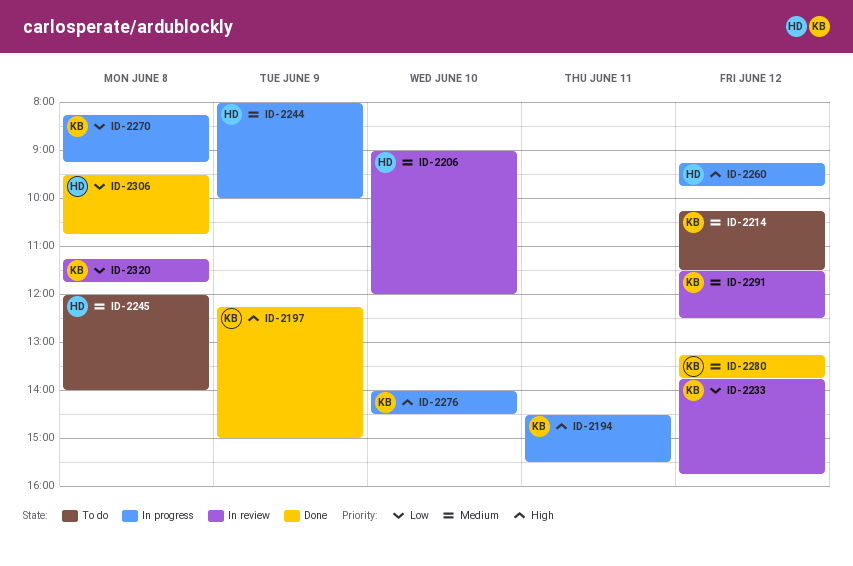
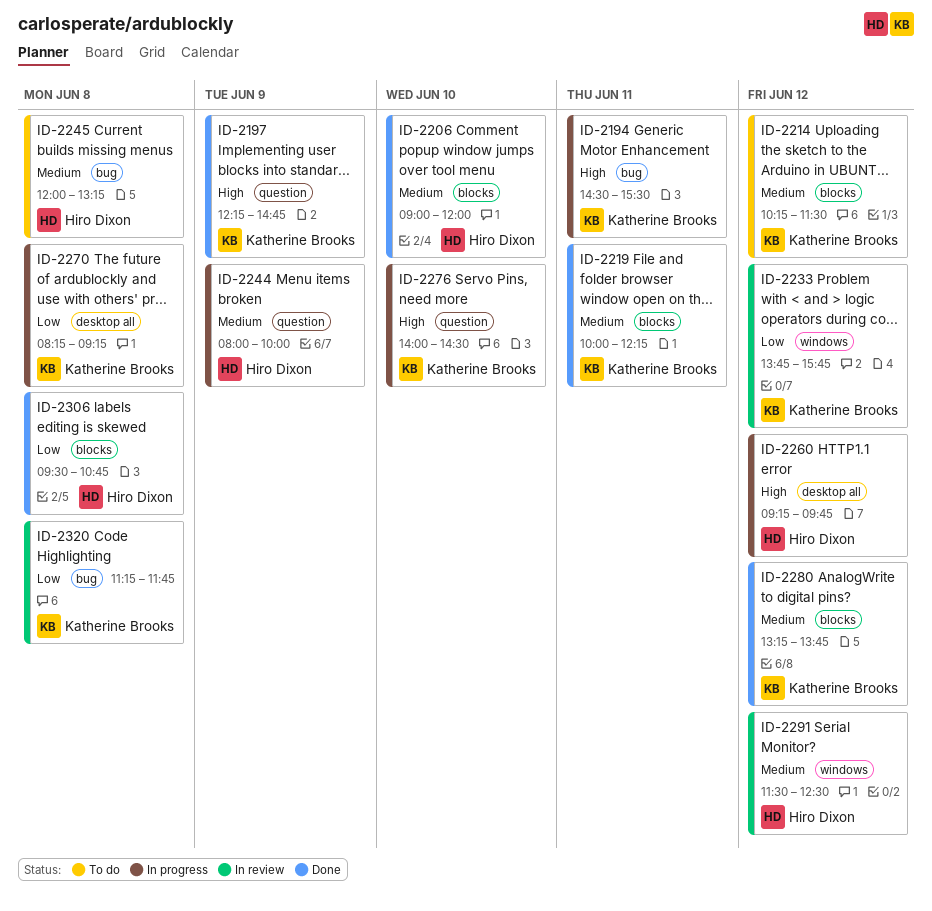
ID-2197, ends: 15:00 -> 14:45
ID-2206, status: In review -> Done
ID-2219: none -> present
ID-2245, ends: 14:00 -> 13:15
ID-2291, owner: Katherine Brooks -> Hiro Dixon

